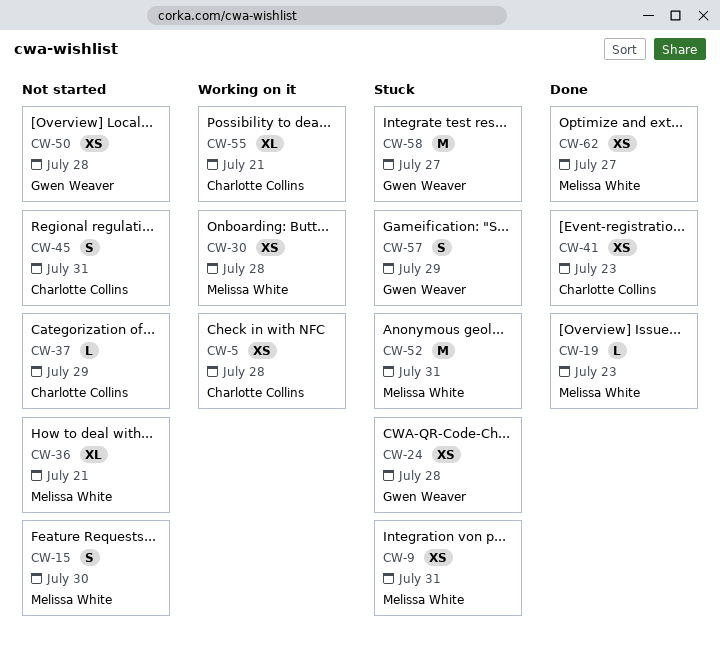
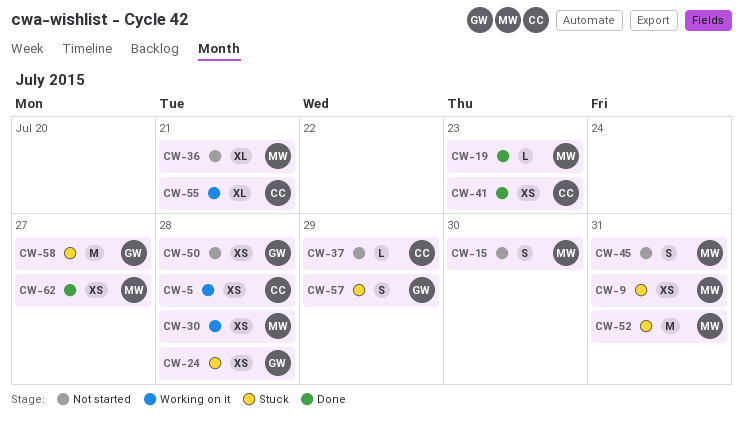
CW-45, owner: Charlotte Collins -> Melissa White

